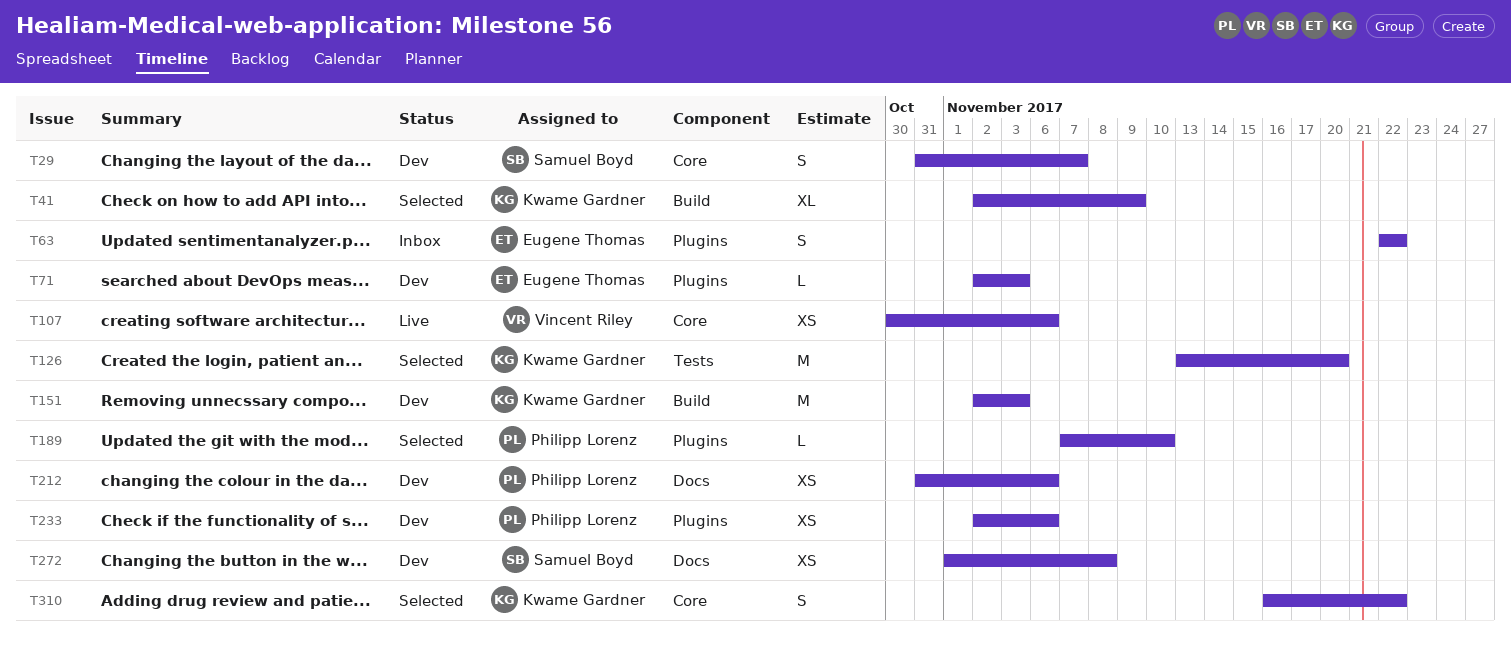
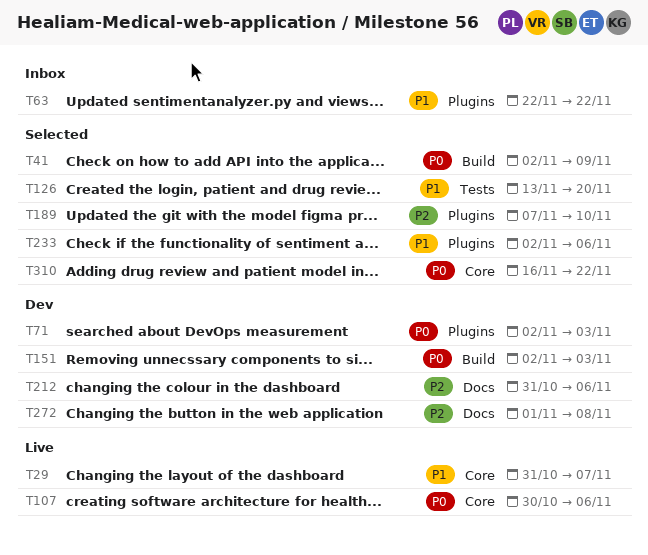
T29, status: Dev -> Live
T233, status: Dev -> Selected

